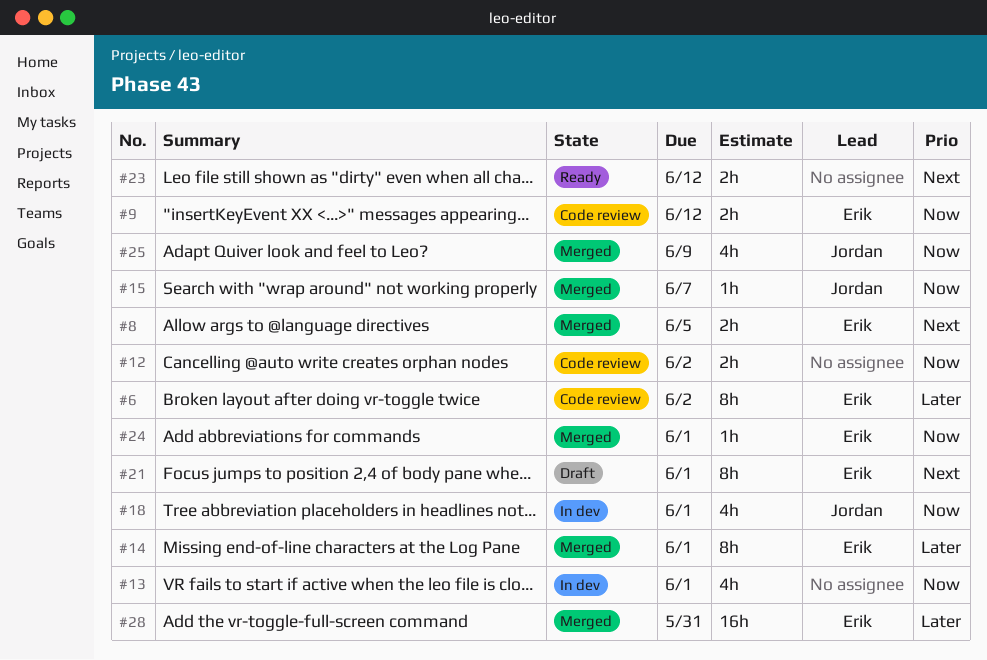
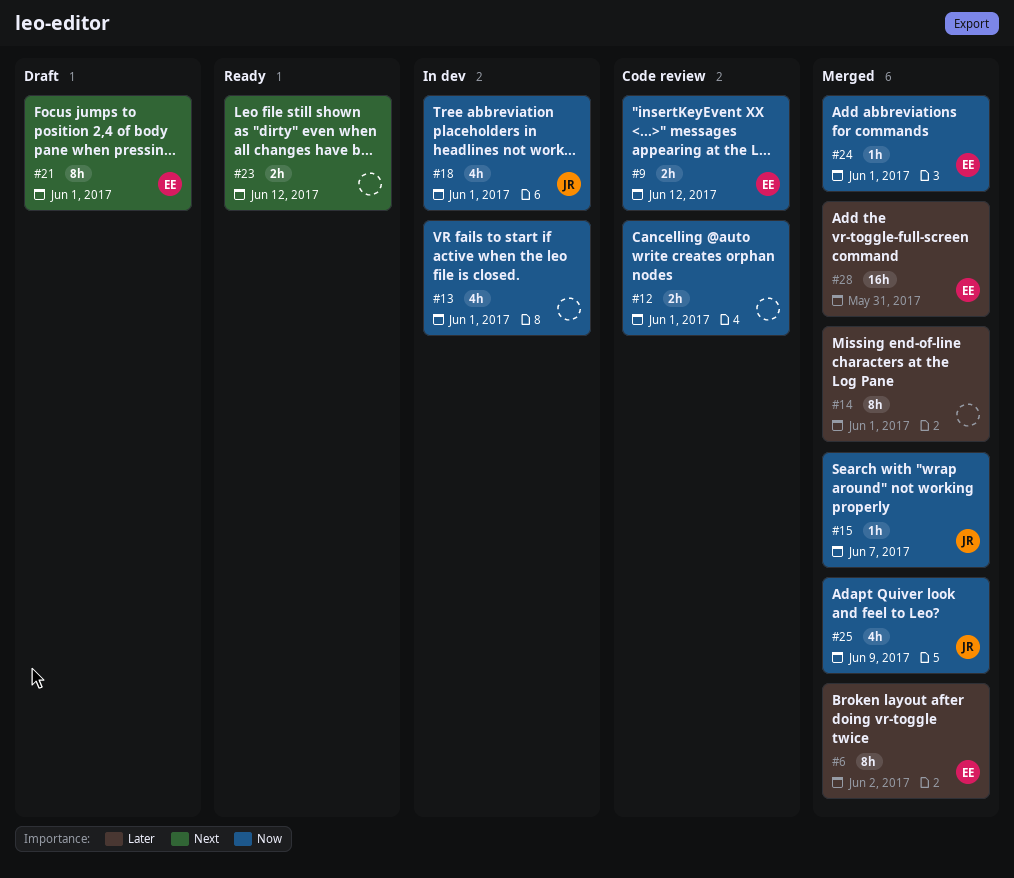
#6, status: Code review -> Merged
#8: present -> none
#12, due: Jun 2 -> Jun 1
#14, owner: Erik -> none

